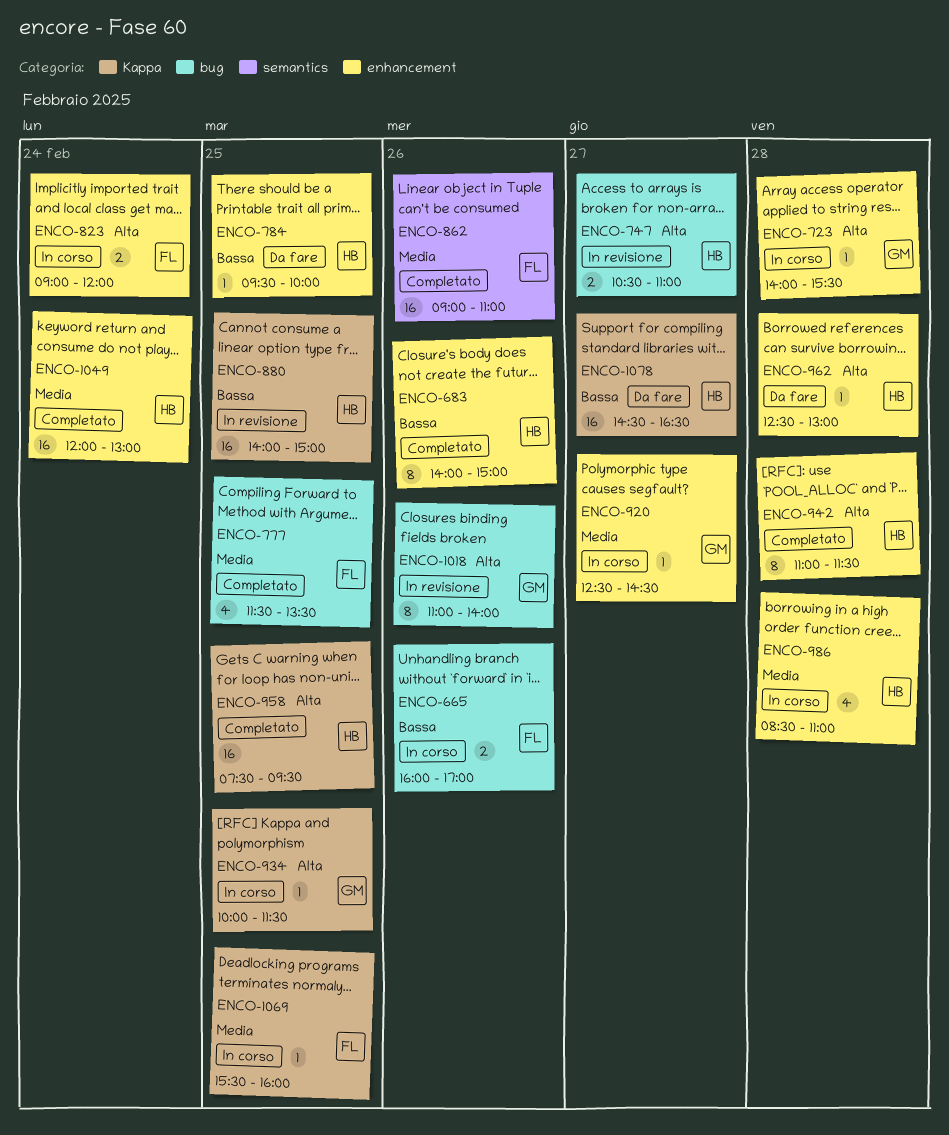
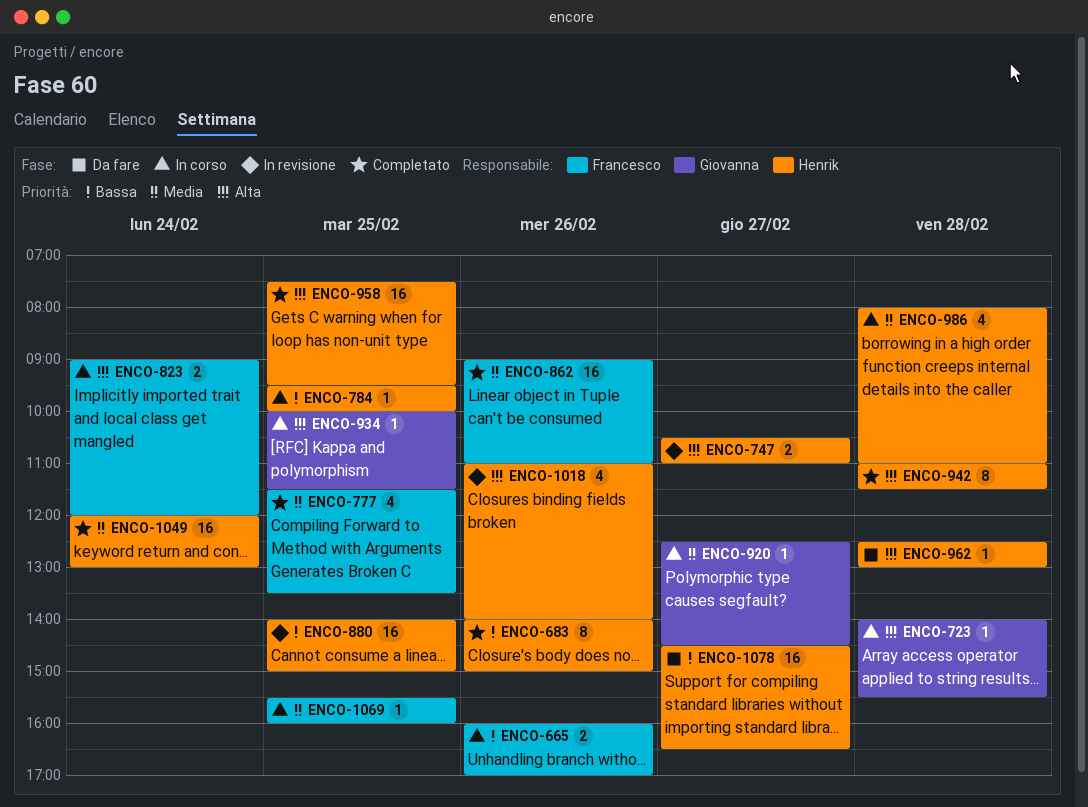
ENCO-784, status: Da fare -> In corso
ENCO-986, begins: 08:30 -> 08:00
ENCO-1018, owner: Giovanna -> Henrik
ENCO-1018, estimate: 8 -> 4

